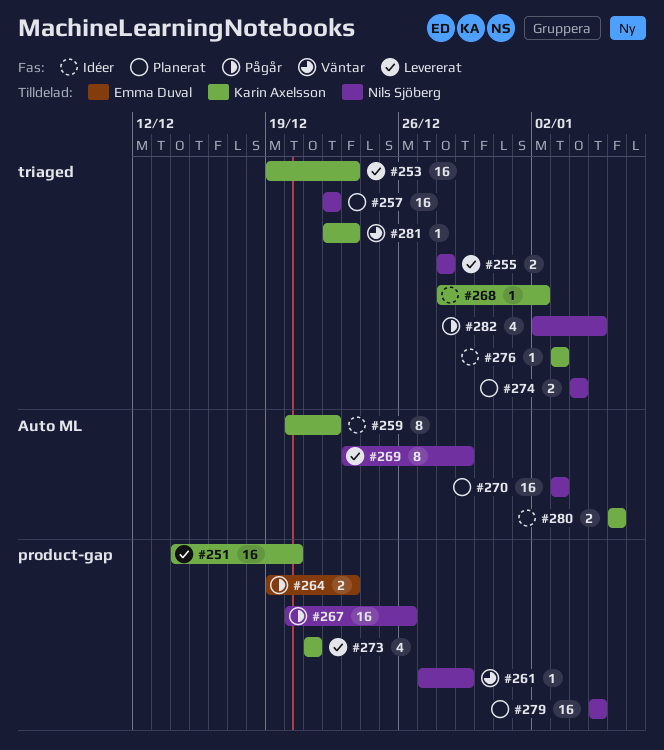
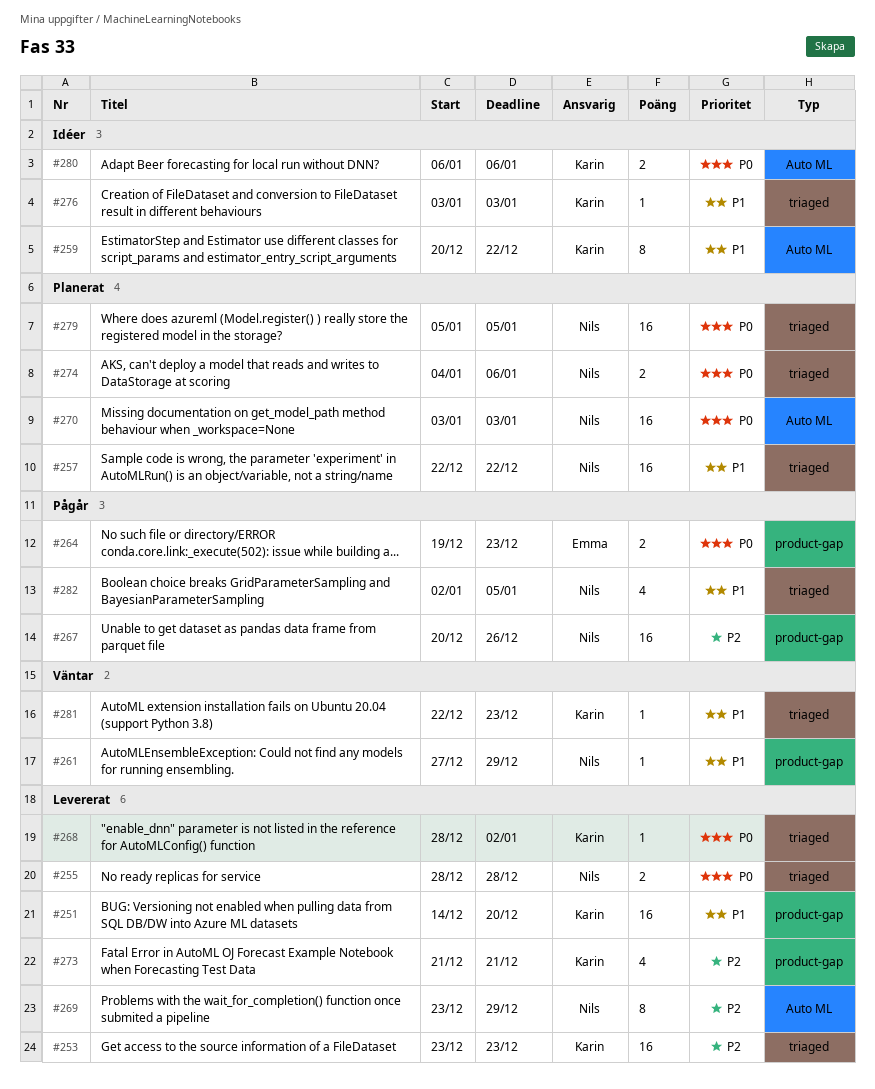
#253, start: Dec 19 -> Dec 23
#268, status: Idéer -> Levererat
#274, due: Jan 4 -> Jan 6
#279, label: product-gap -> triaged

